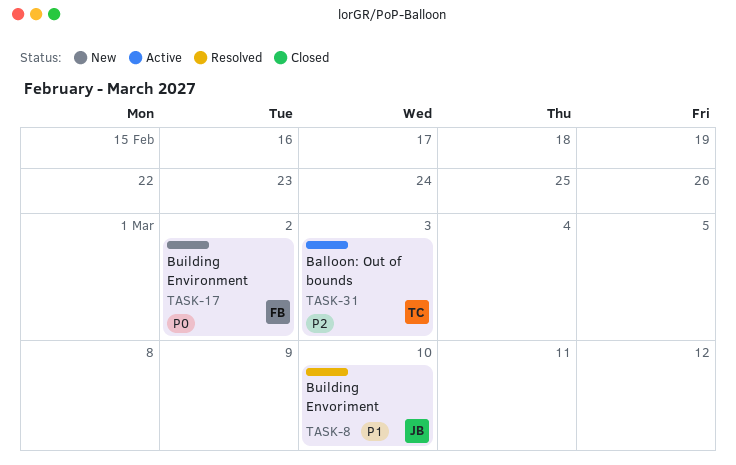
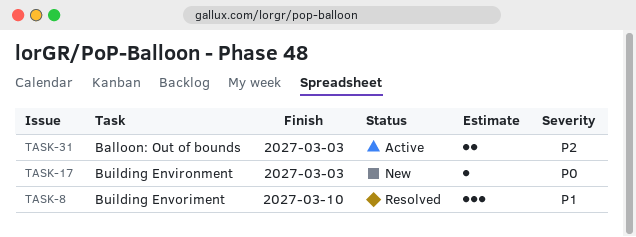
TASK-17, due: Mar 2 -> Mar 3

